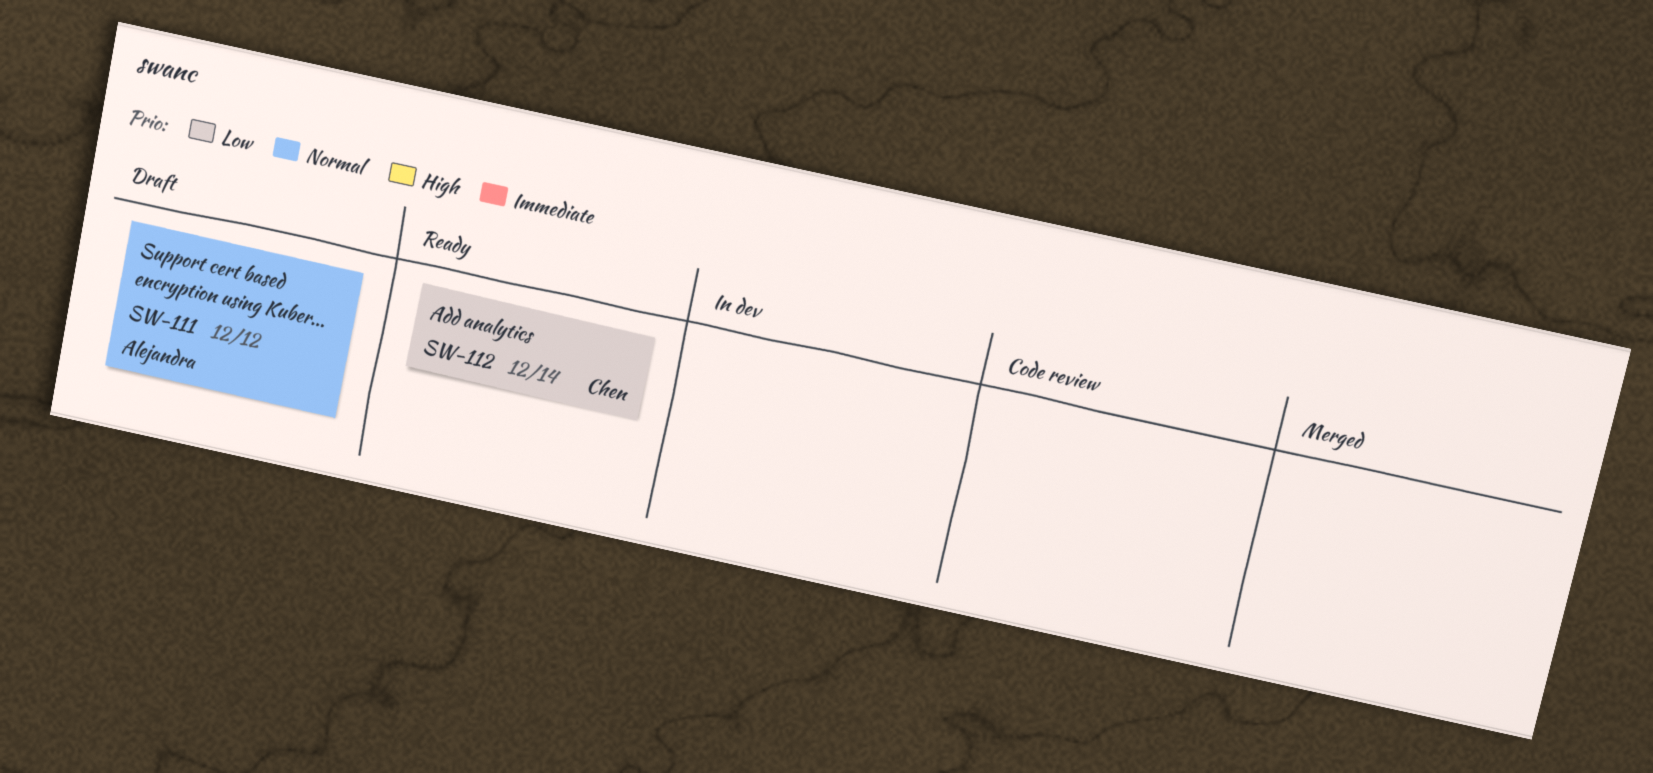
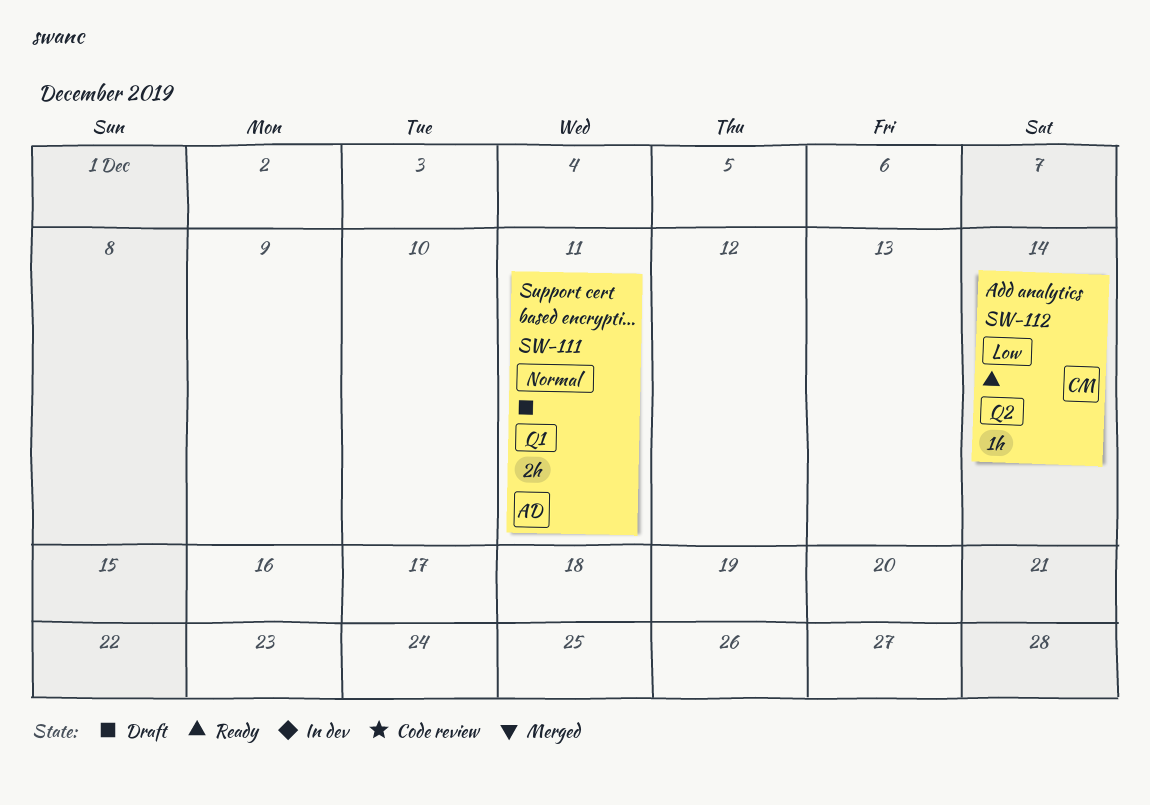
SW-111, due: Dec 12 -> Dec 11

